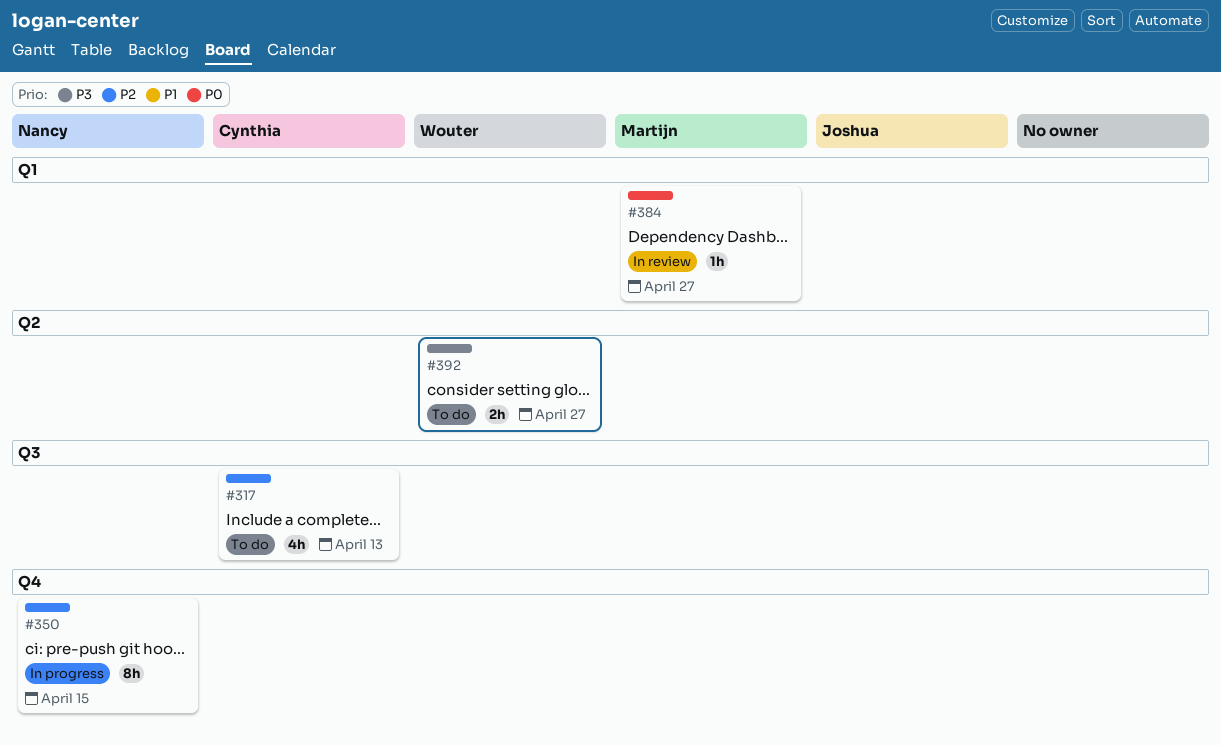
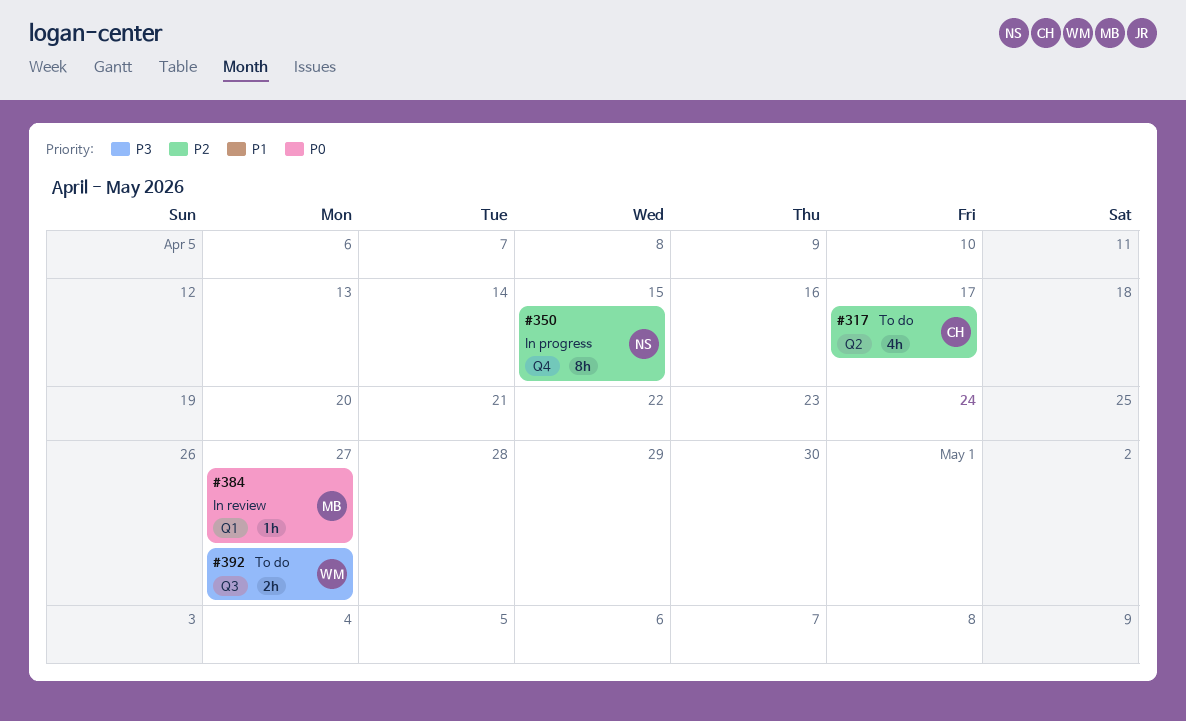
#317, label: Q3 -> Q2
#317, due: Apr 13 -> Apr 17
#392, label: Q2 -> Q3

